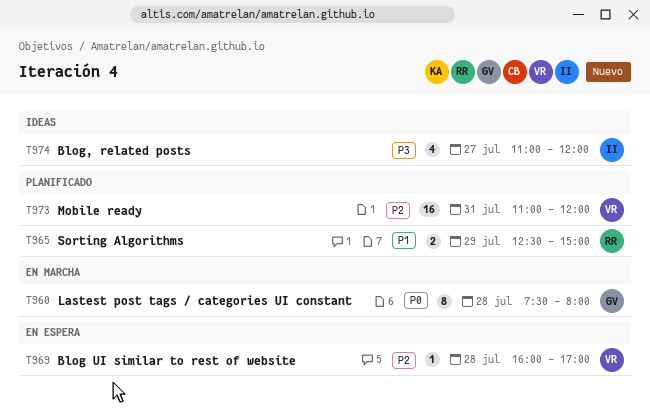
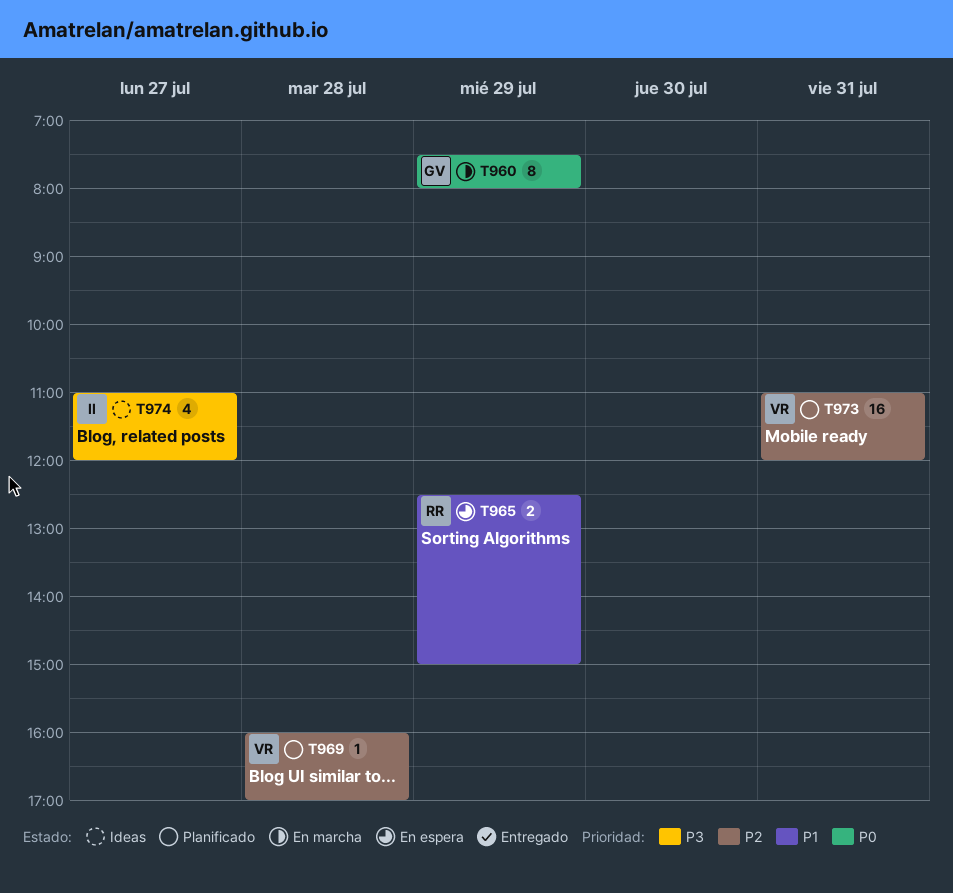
T960, day: Jul 28 -> Jul 29
T965, status: Planificado -> En espera
T969, status: En espera -> Planificado

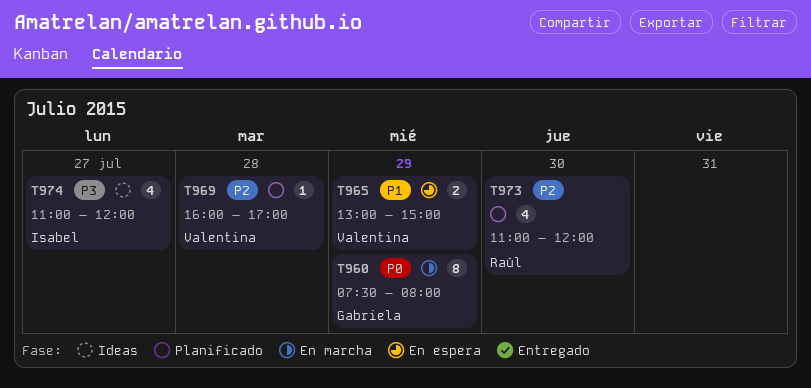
T965, owner: Raúl -> Valentina
T965, begins: 12:30 -> 13:00
T973, owner: Valentina -> Raúl
T973, estimate: 16 -> 4
T973, day: Jul 31 -> Jul 30

